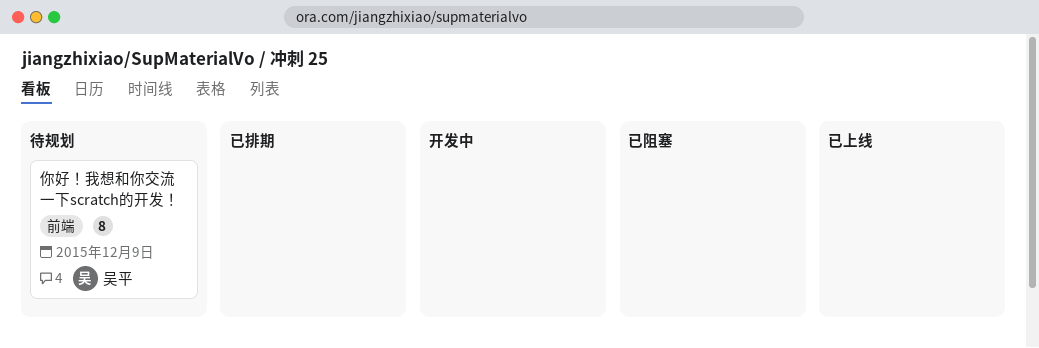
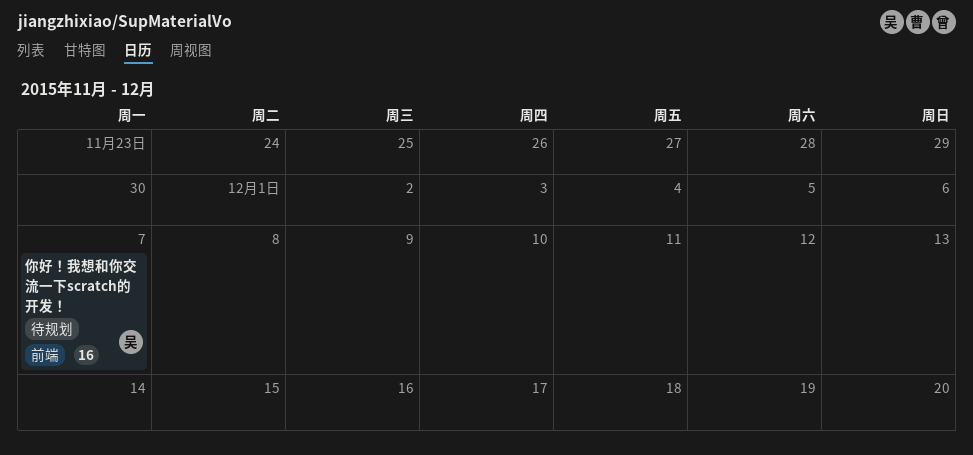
你好！我想和你交流一下scratch的开发！, estimate: 8 -> 16
你好！我想和你交流一下scratch的开发！, due: Dec 9 -> Dec 7

